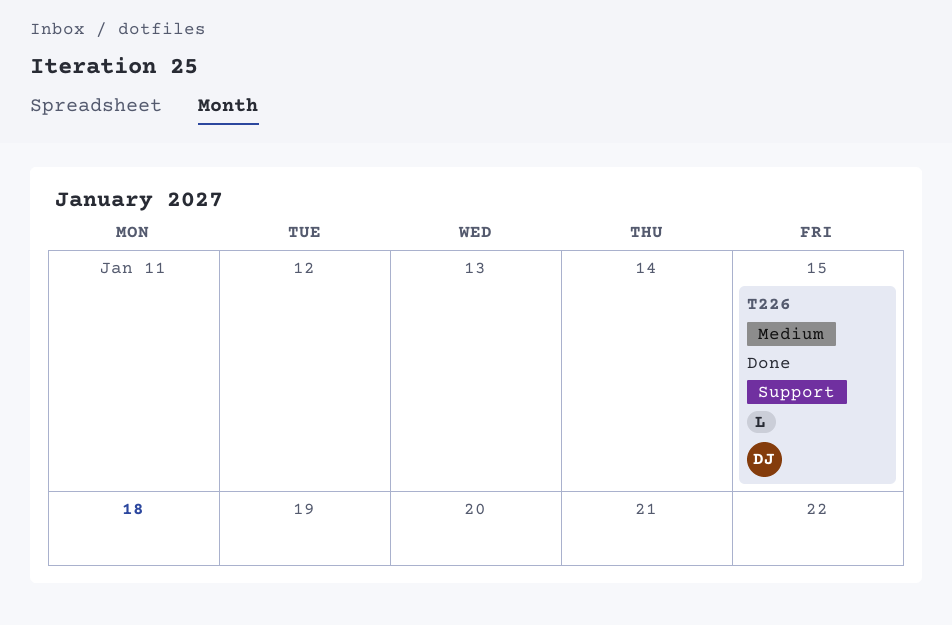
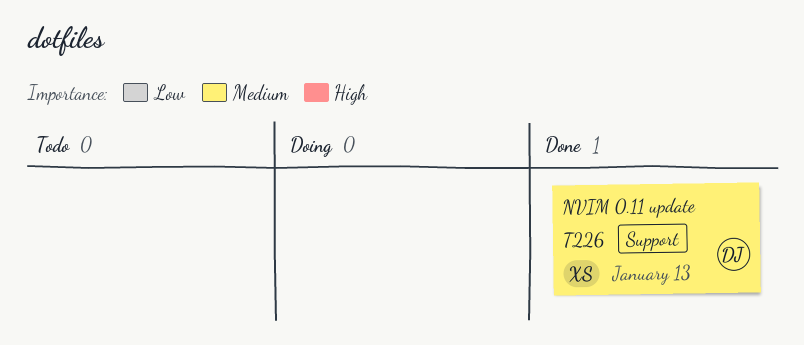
T226, estimate: L -> XS
T226, due: Jan 15 -> Jan 13

